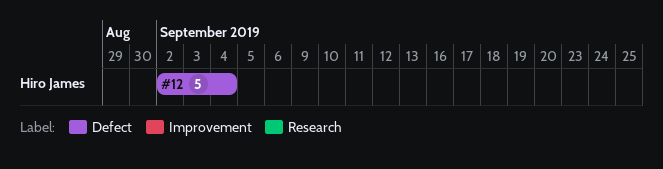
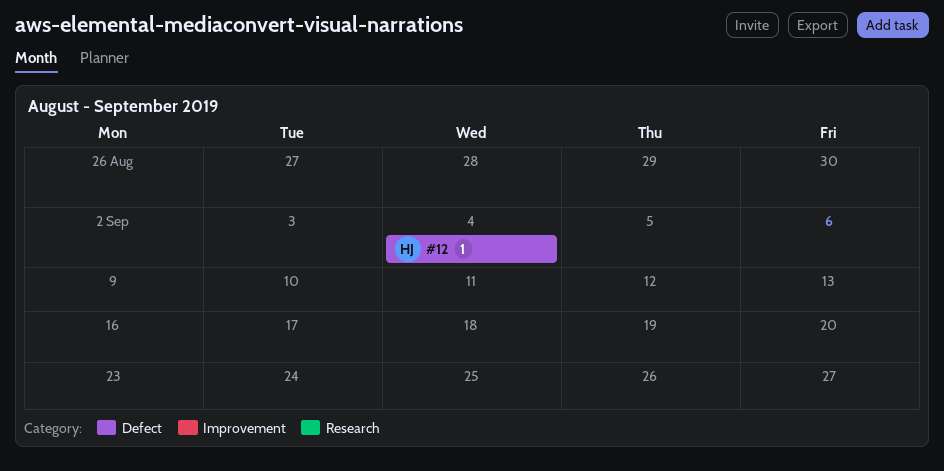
#12, estimate: 5 -> 1
#12, start: Sep 2 -> Sep 4

